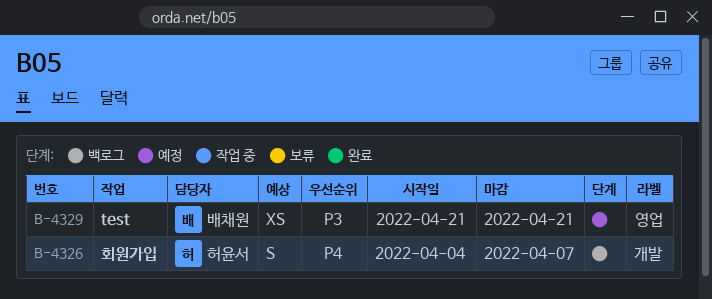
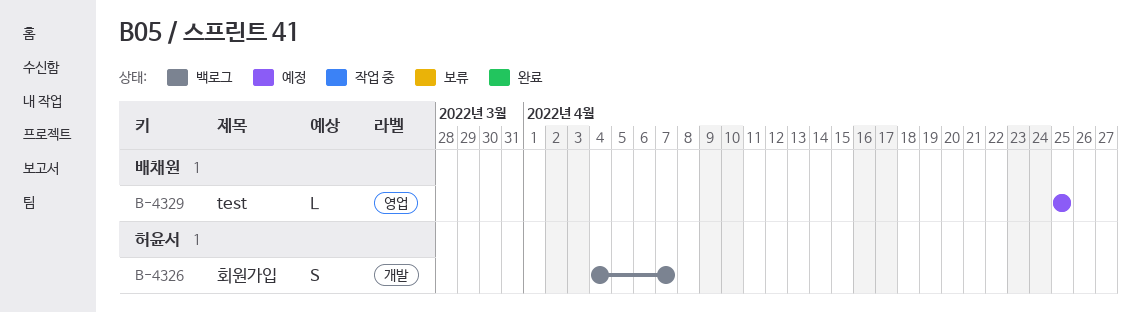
B-4329, estimate: XS -> L
B-4329, start: Apr 21 -> Apr 25
B-4329, due: Apr 21 -> Apr 25

